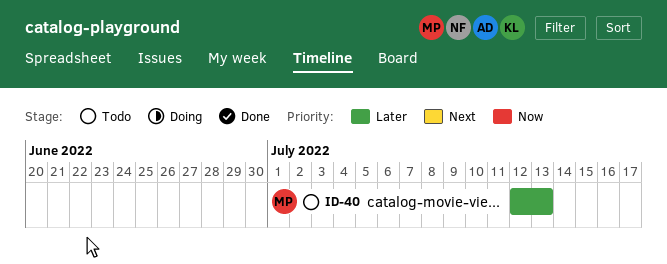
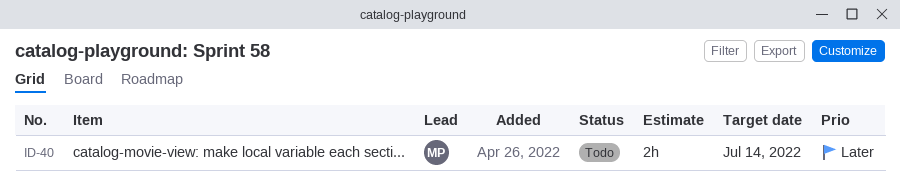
ID-40, due: Jul 13 -> Jul 14

